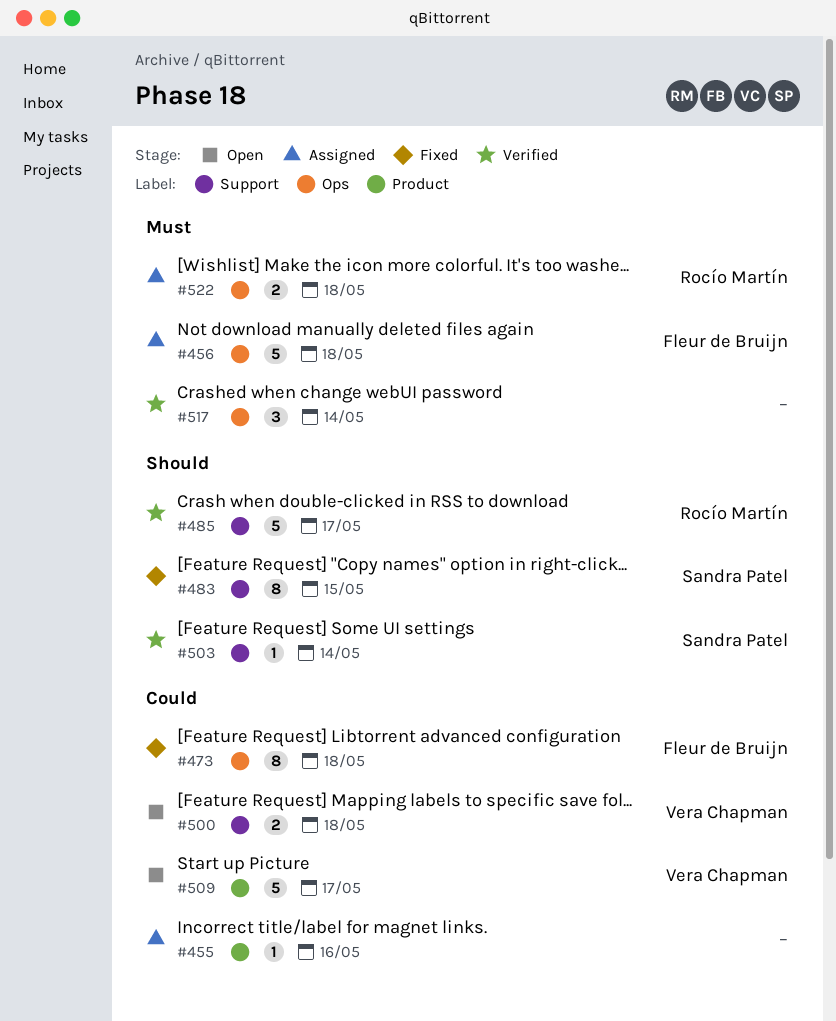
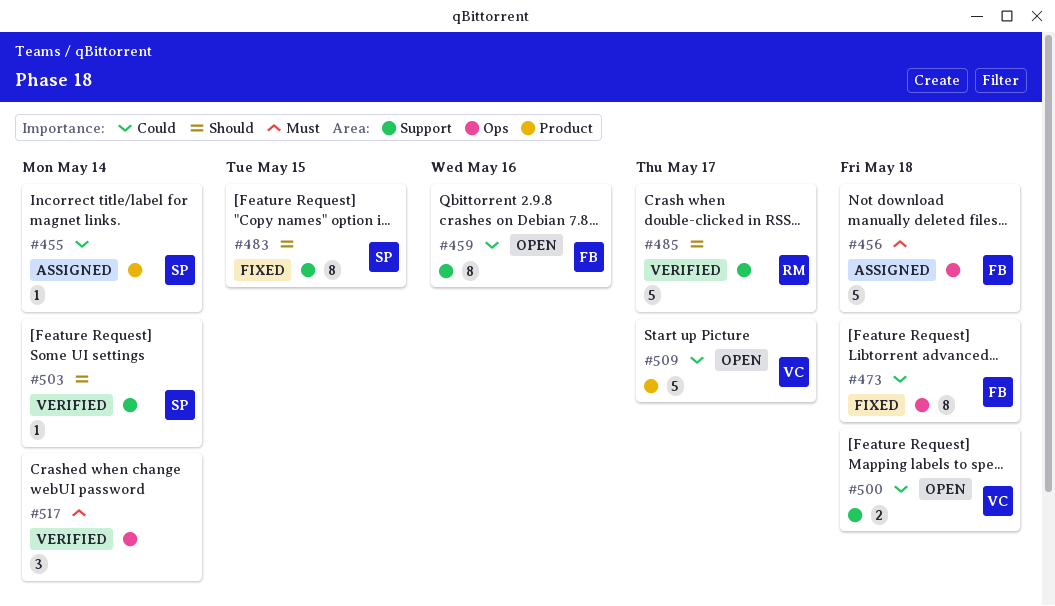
#455, owner: none -> Sandra Patel
#455, due: May 16 -> May 14
#459: none -> present
#522: present -> none

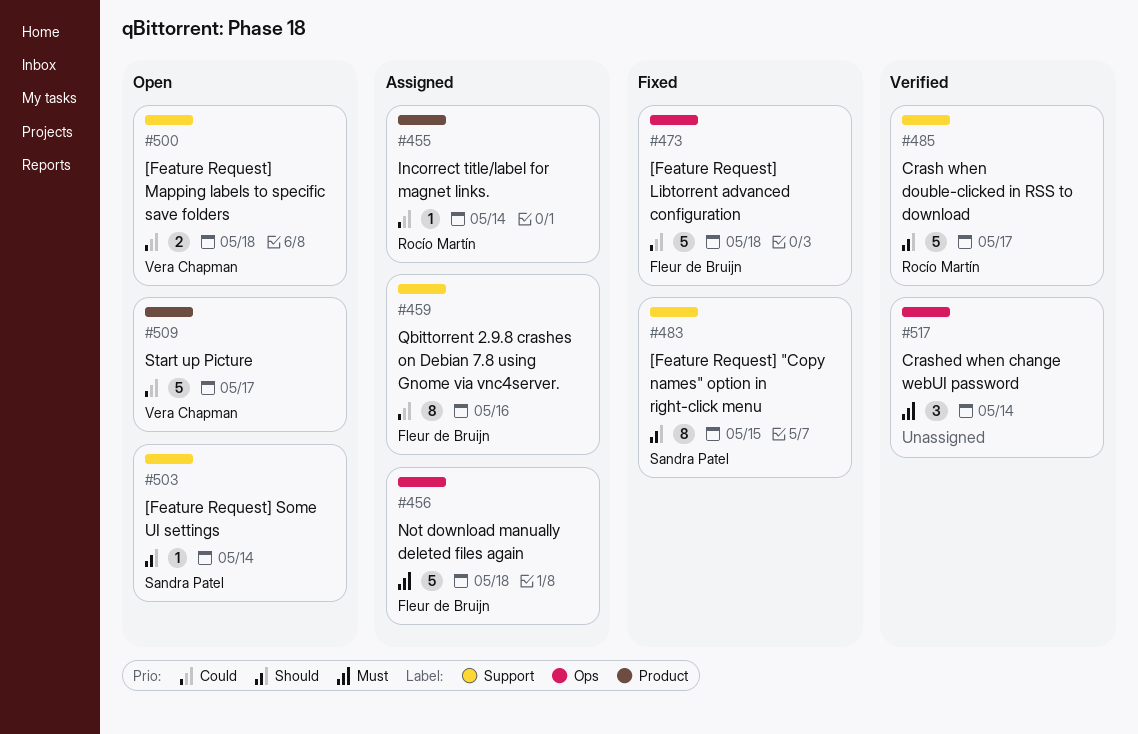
#455, owner: Sandra Patel -> Rocío Martín
#459, status: Open -> Assigned
#473, estimate: 8 -> 5
#503, status: Verified -> Open

